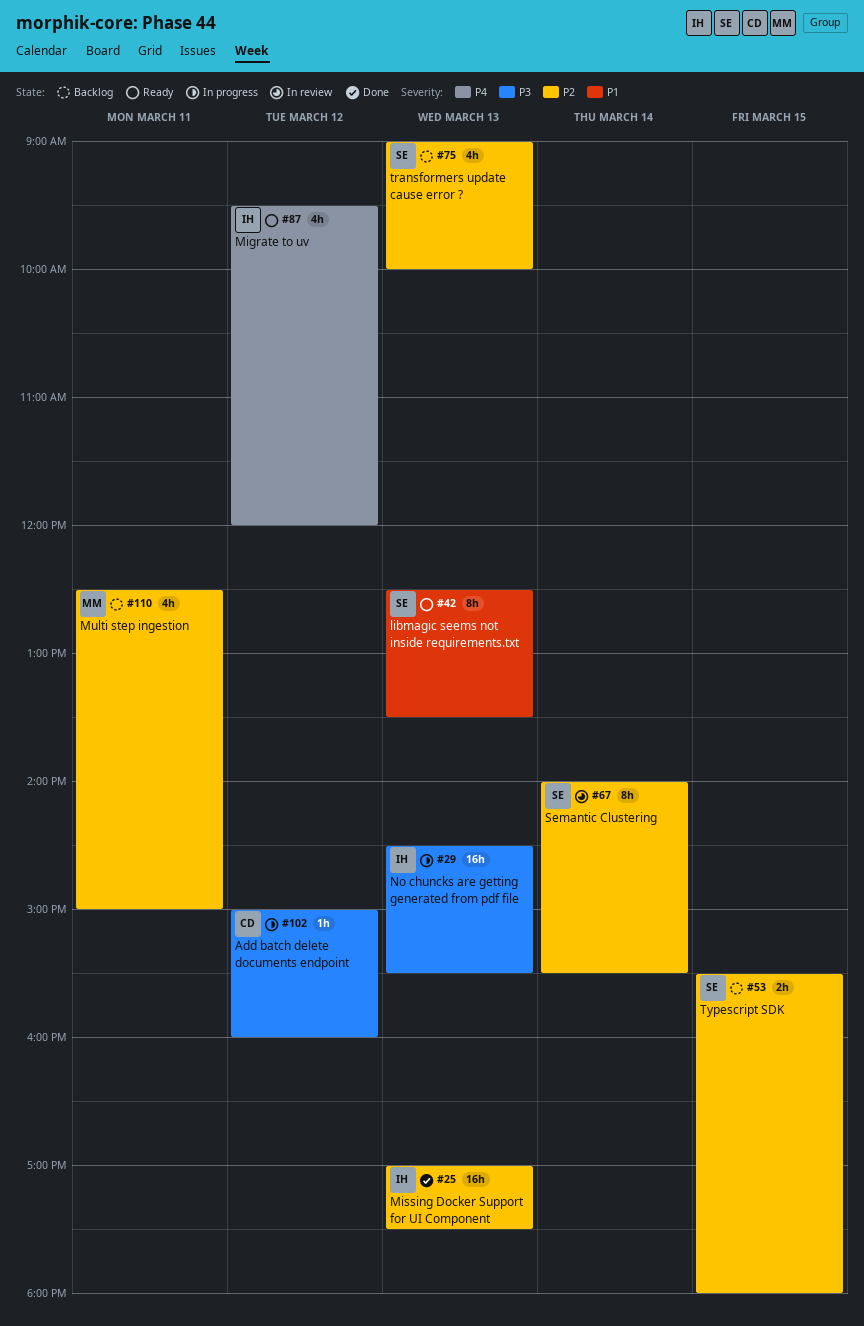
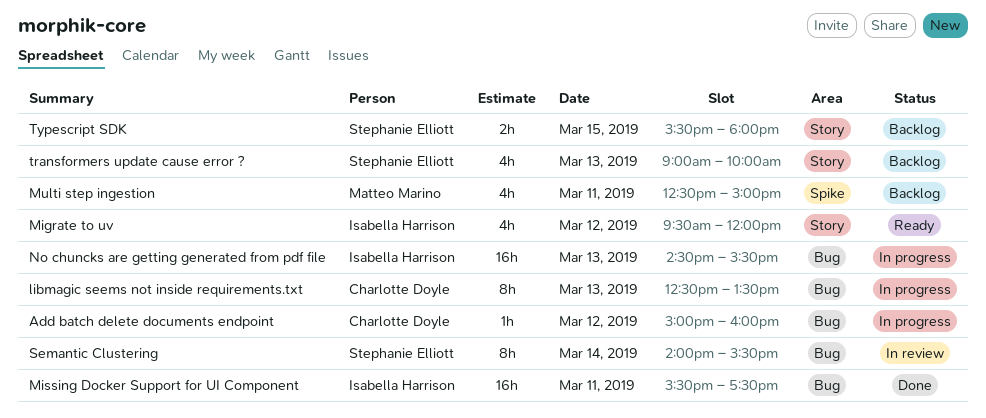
libmagic seems not inside requirements.txt, status: Ready -> In progress
libmagic seems not inside requirements.txt, owner: Stephanie Elliott -> Charlotte Doyle
Missing Docker Support for UI Component, day: Mar 13 -> Mar 11
Missing Docker Support for UI Component, begins: 17:00 -> 15:30

